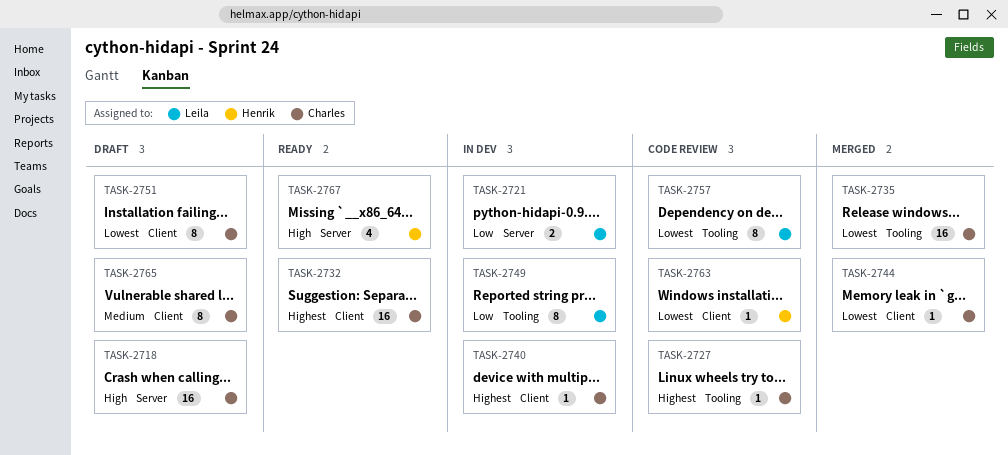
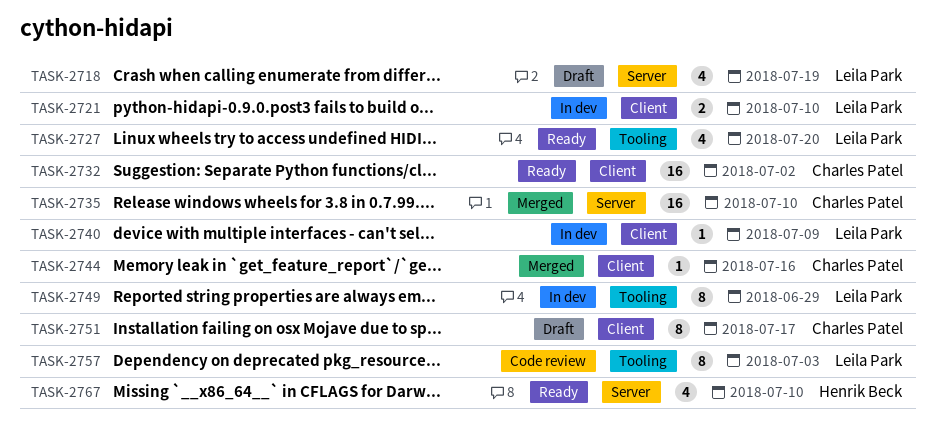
TASK-2718, owner: Charles Patel -> Leila Park
TASK-2718, estimate: 16 -> 4
TASK-2721, label: Server -> Client
TASK-2727, status: Code review -> Ready
TASK-2727, owner: Charles Patel -> Leila Park
TASK-2727, estimate: 1 -> 4
TASK-2735, label: Tooling -> Server
TASK-2740, owner: Charles Patel -> Leila Park
TASK-2763: present -> none
TASK-2765: present -> none

